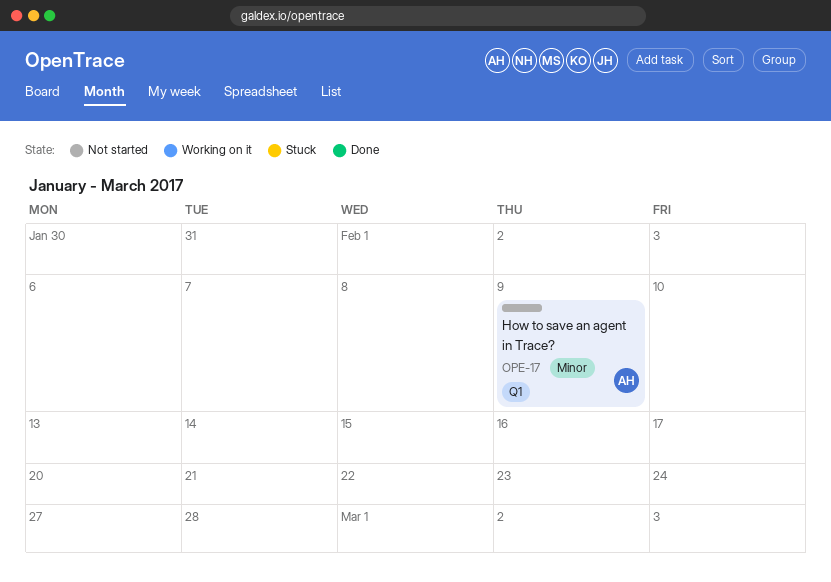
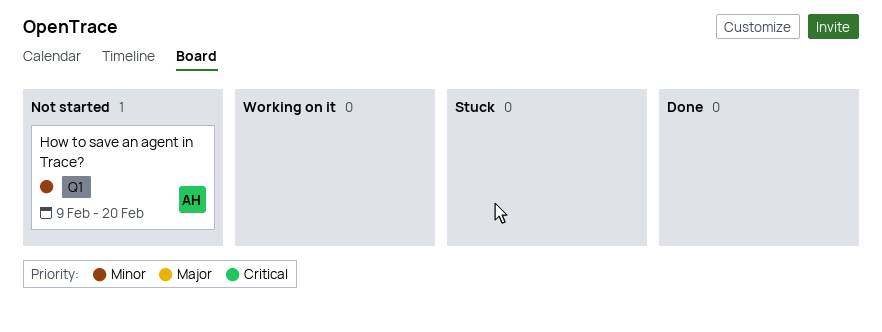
How to save an agent in Trace?, due: Feb 9 -> Feb 20

